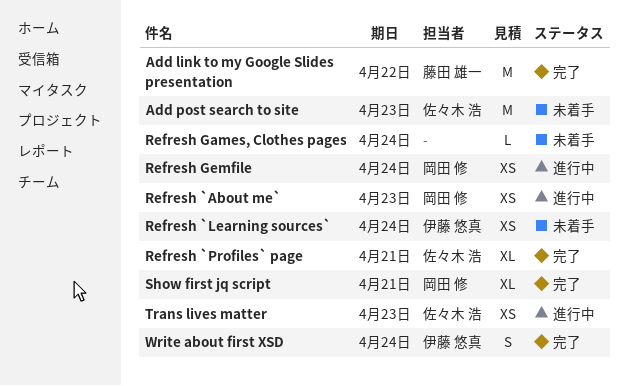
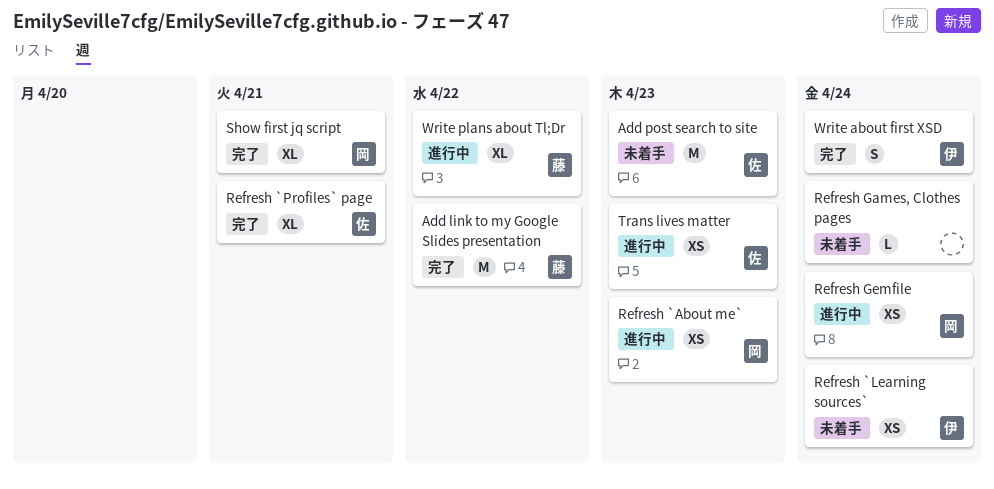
Write plans about Tl;Dr: none -> present

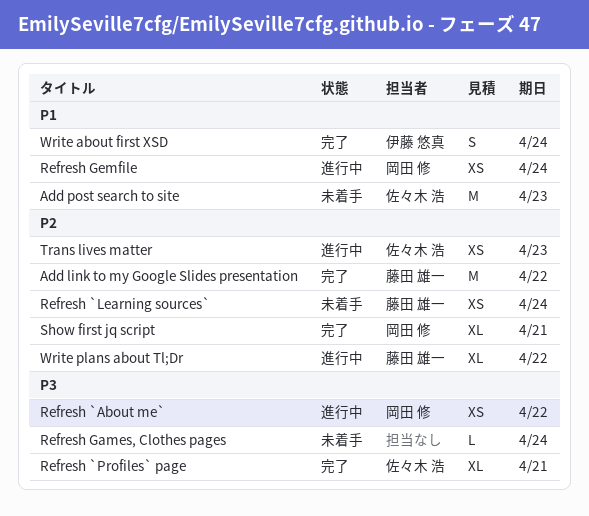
Refresh `About me`, due: Apr 23 -> Apr 22
Refresh `Learning sources`, owner: 伊藤 悠真 -> 藤田 雄一

